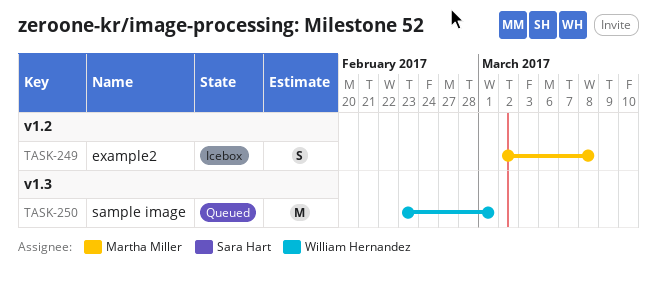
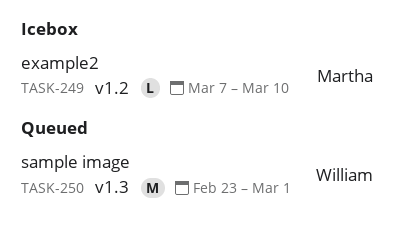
TASK-249, estimate: S -> L
TASK-249, start: Mar 2 -> Mar 7
TASK-249, due: Mar 8 -> Mar 10

